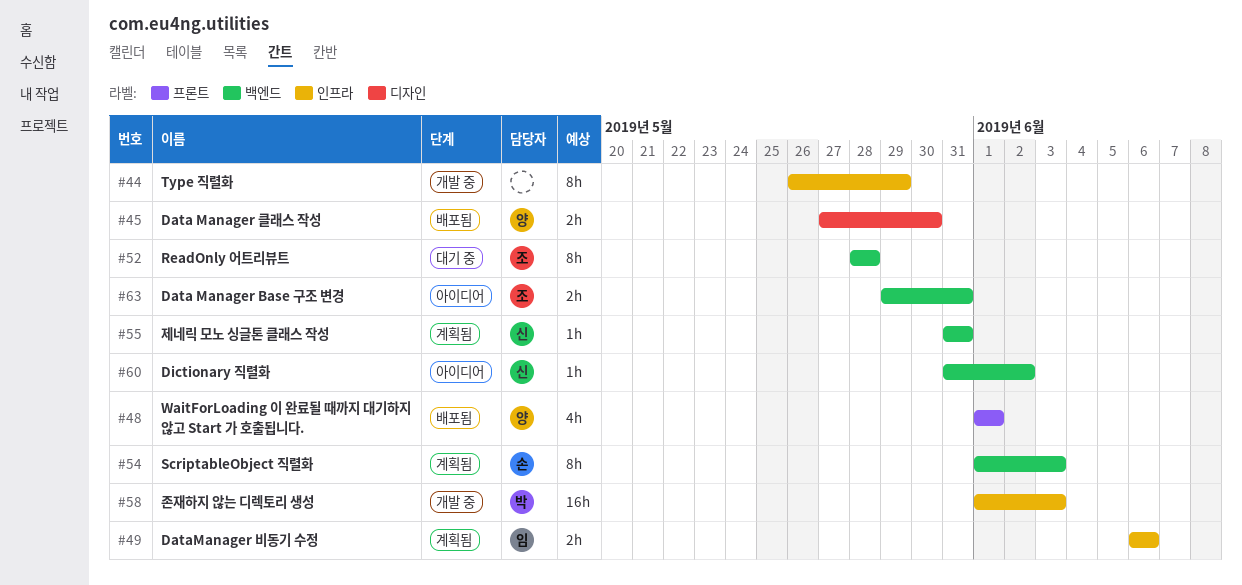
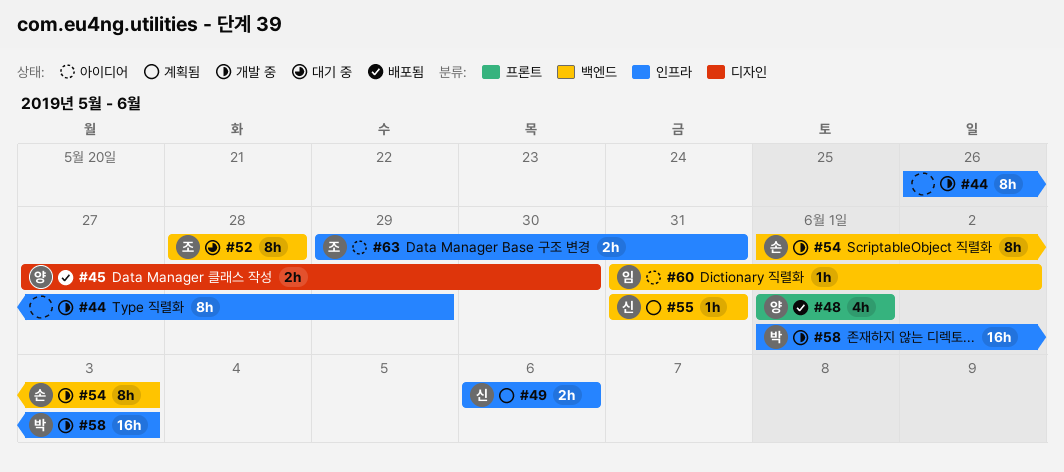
#49, owner: 임 -> 신
#54, status: 계획됨 -> 개발 중
#60, owner: 신 -> 임
#63, label: 백엔드 -> 인프라

